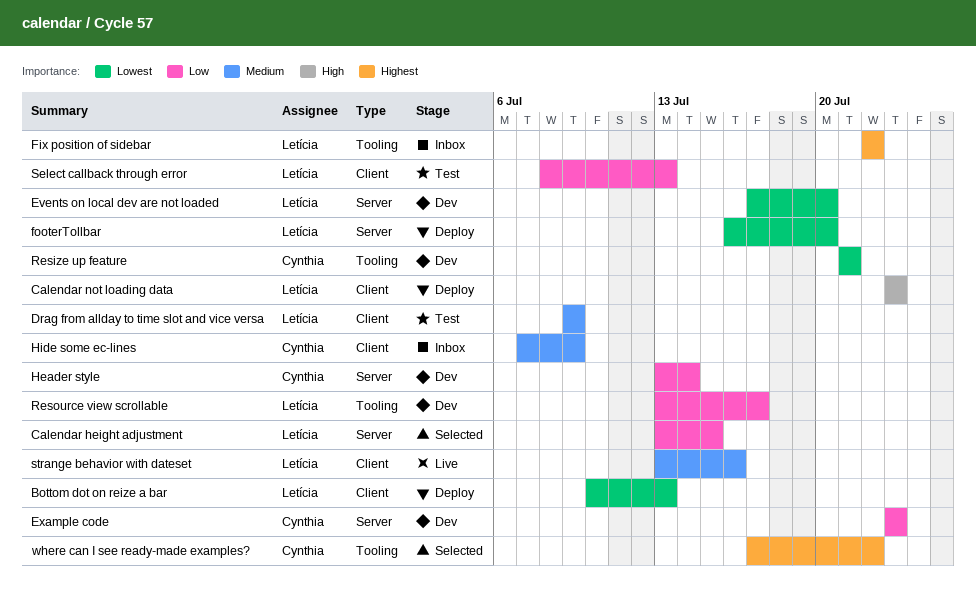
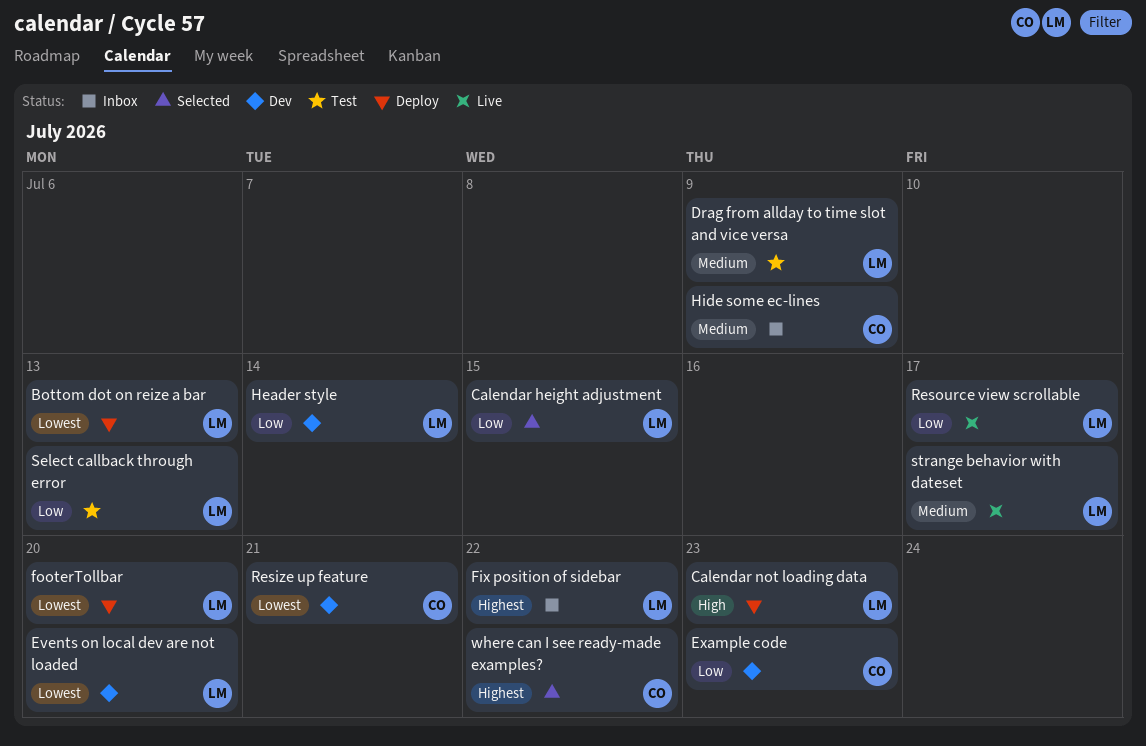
Header style, owner: Cynthia -> Letícia
Resource view scrollable, status: Dev -> Live
strange behavior with dateset, due: Jul 16 -> Jul 17

